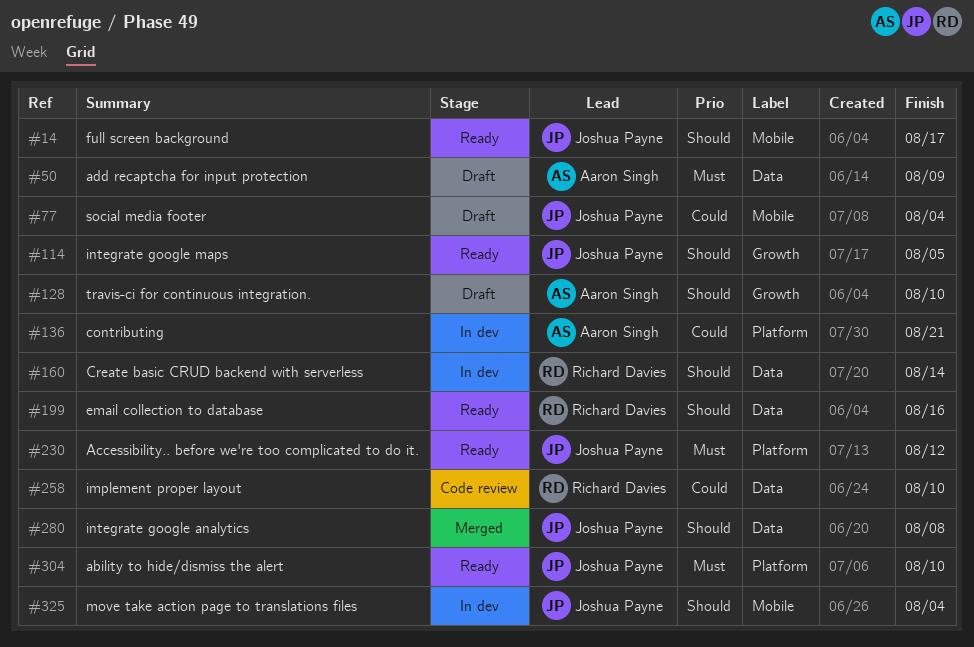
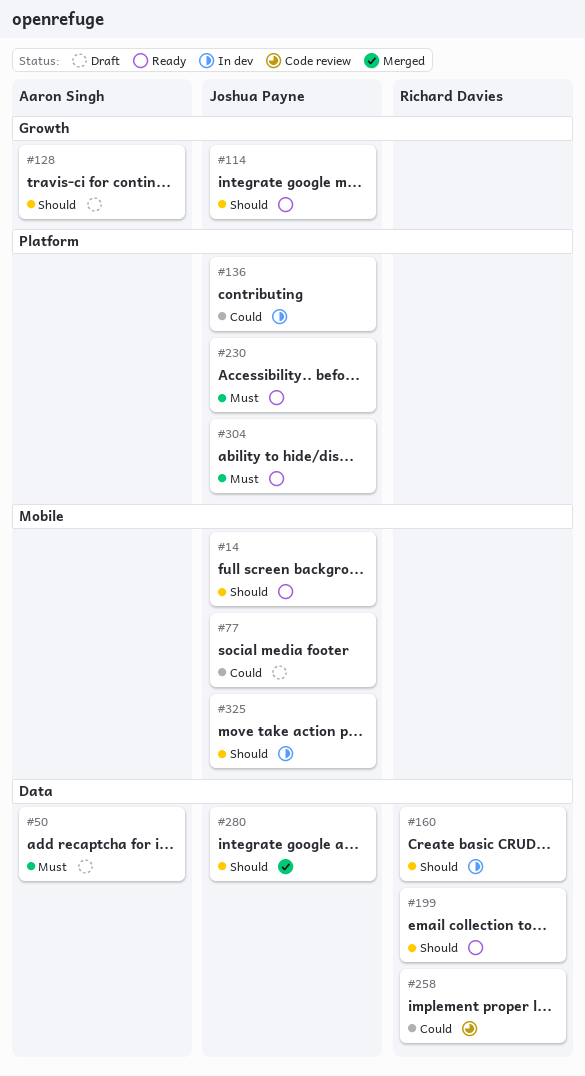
#136, owner: Aaron Singh -> Joshua Payne

